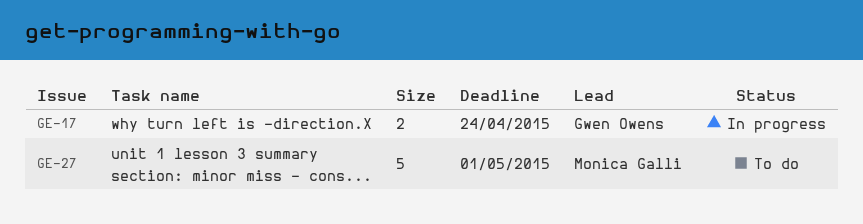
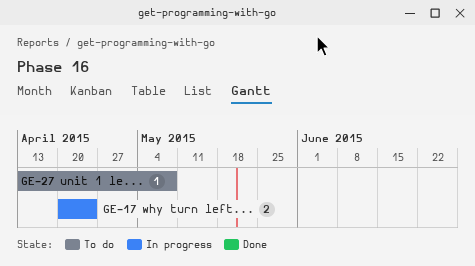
GE-27, estimate: 5 -> 1
GE-27, due: May 1 -> May 8

